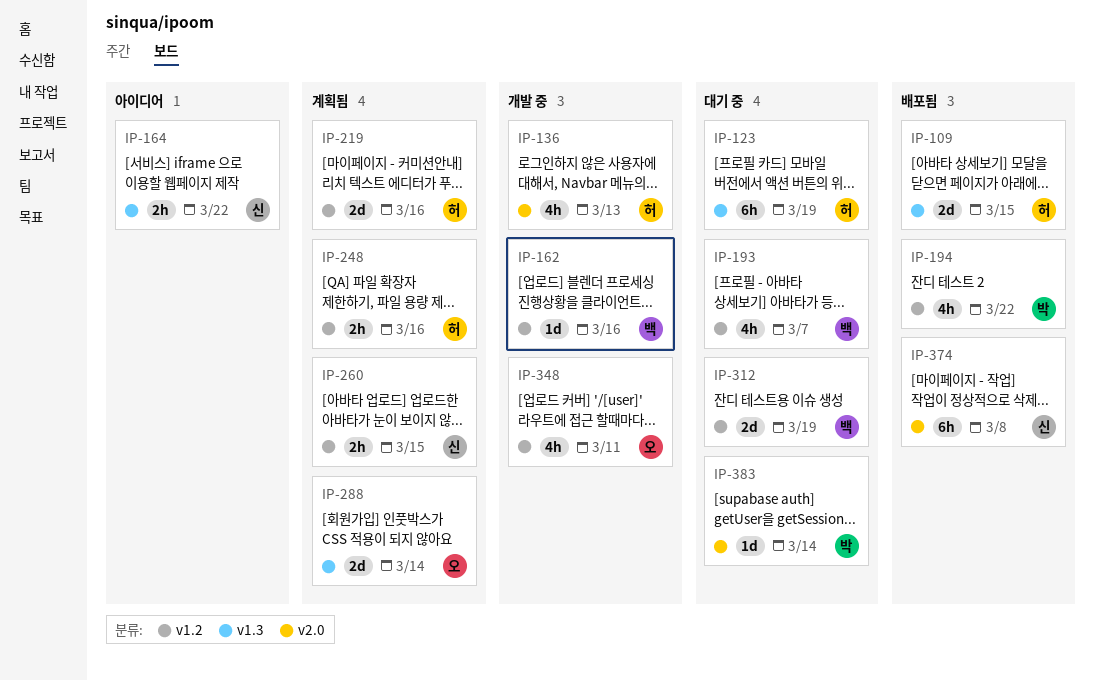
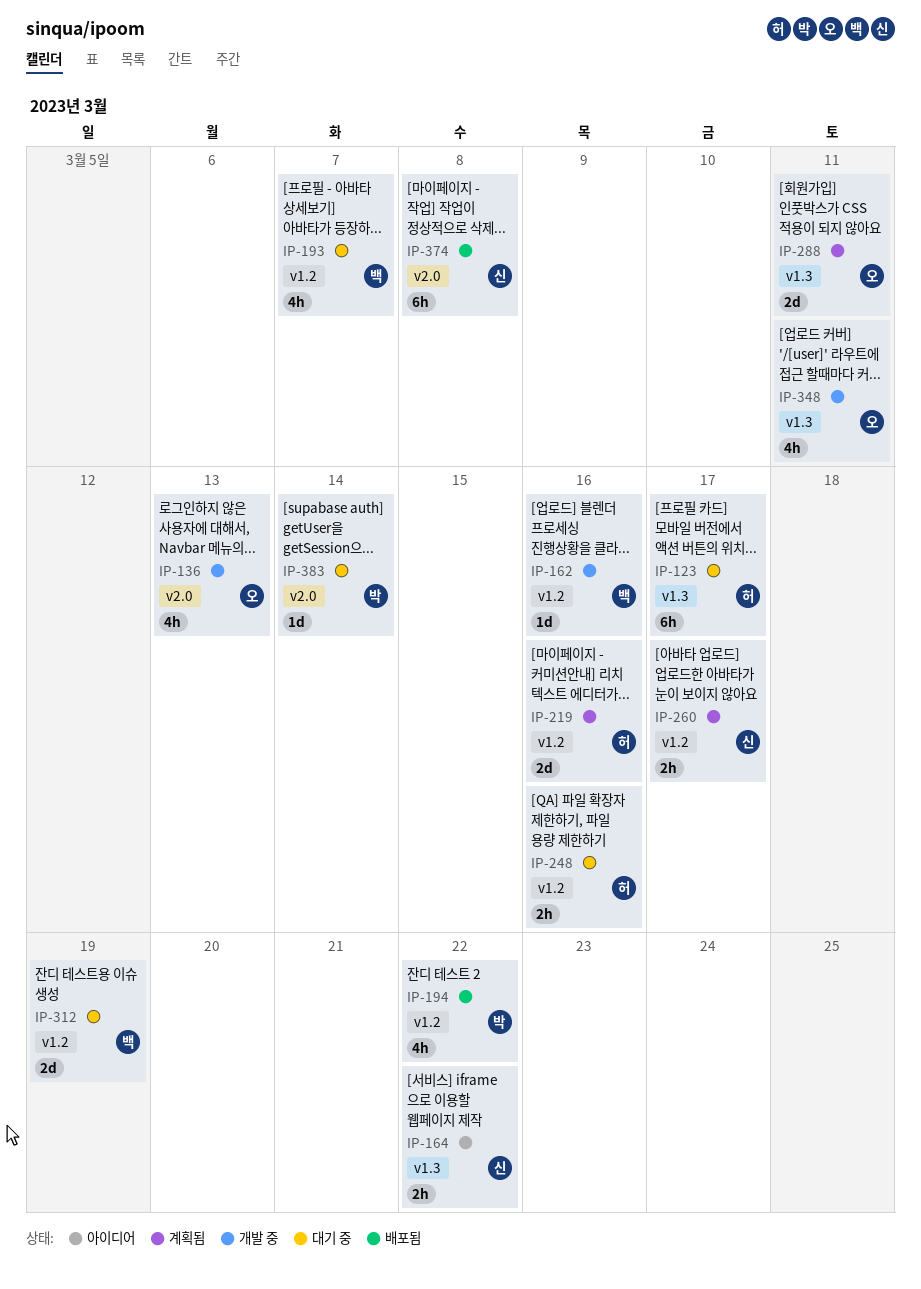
IP-109: present -> none
IP-123, due: Mar 19 -> Mar 17
IP-136, owner: 허 -> 오
IP-248, status: 계획됨 -> 대기 중
IP-260, due: Mar 15 -> Mar 17
IP-288, due: Mar 14 -> Mar 11
IP-348, label: v1.2 -> v1.3

